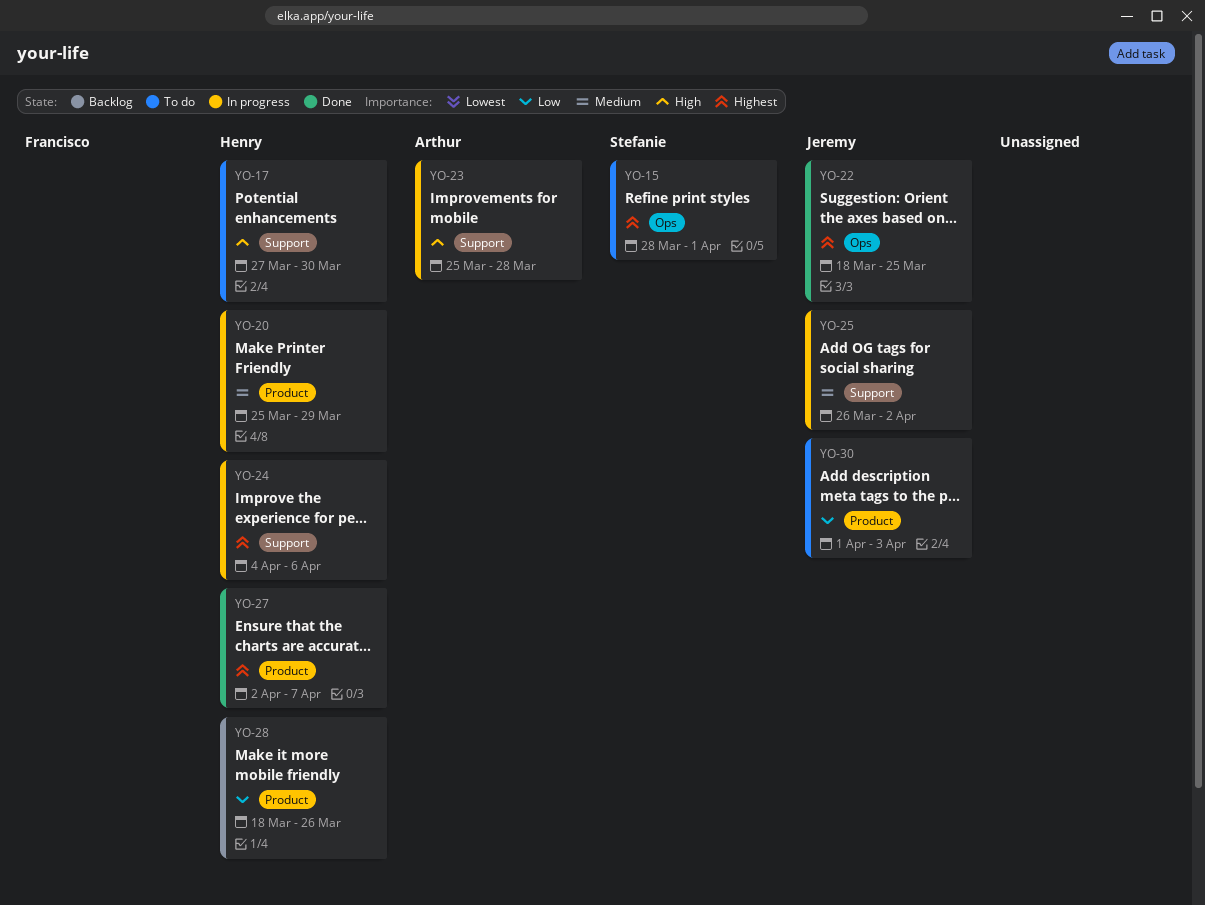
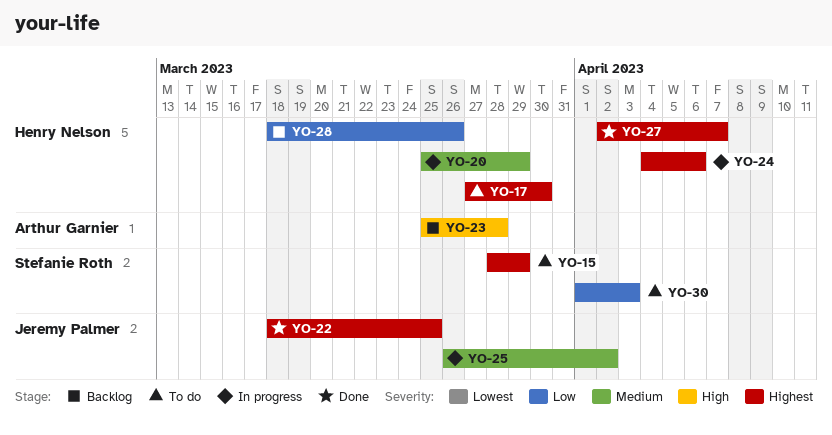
YO-15, due: Apr 1 -> Mar 29
YO-17, priority: High -> Highest
YO-23, status: In progress -> Backlog
YO-30, owner: Jeremy Palmer -> Stefanie Roth

